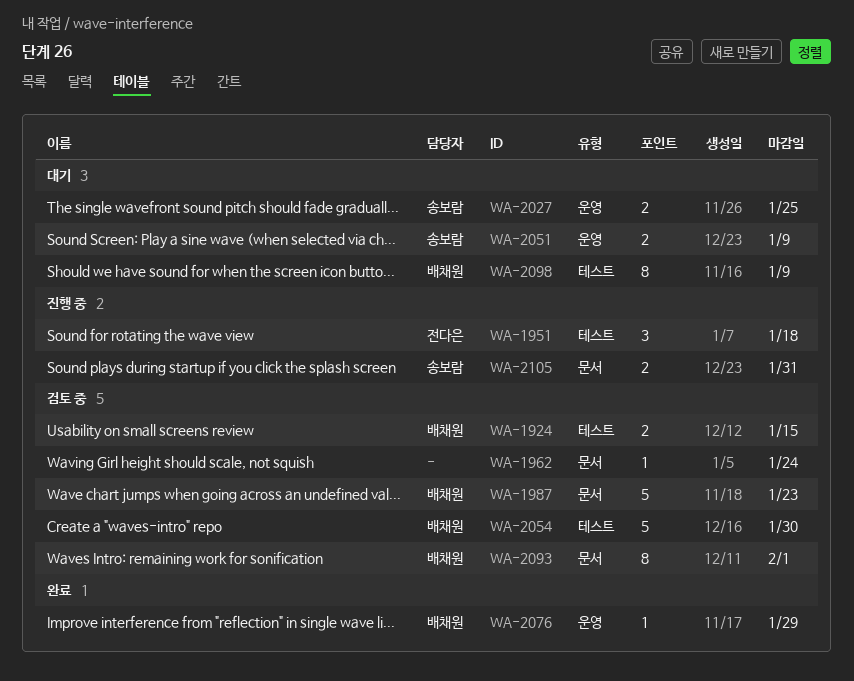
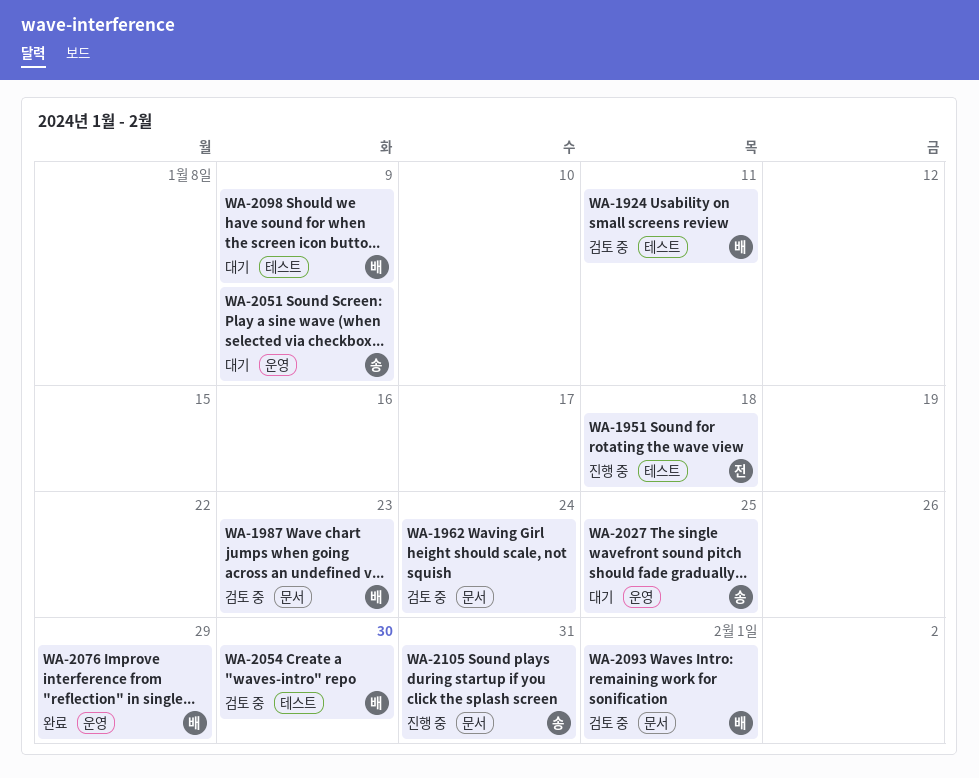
WA-1924, due: Jan 15 -> Jan 11

